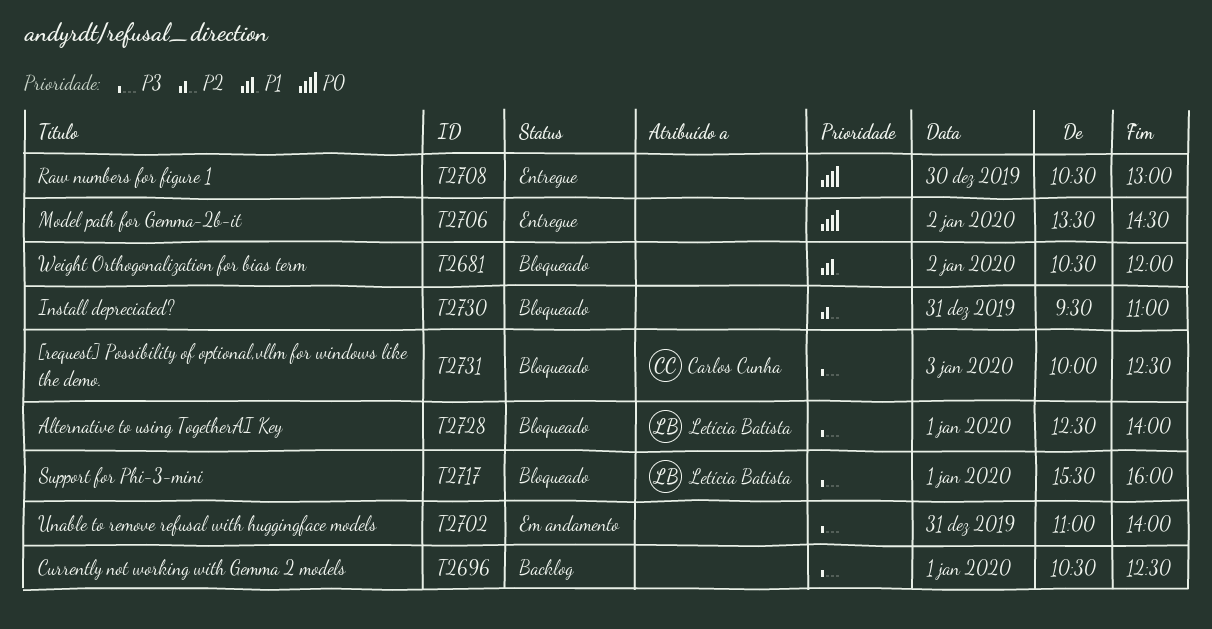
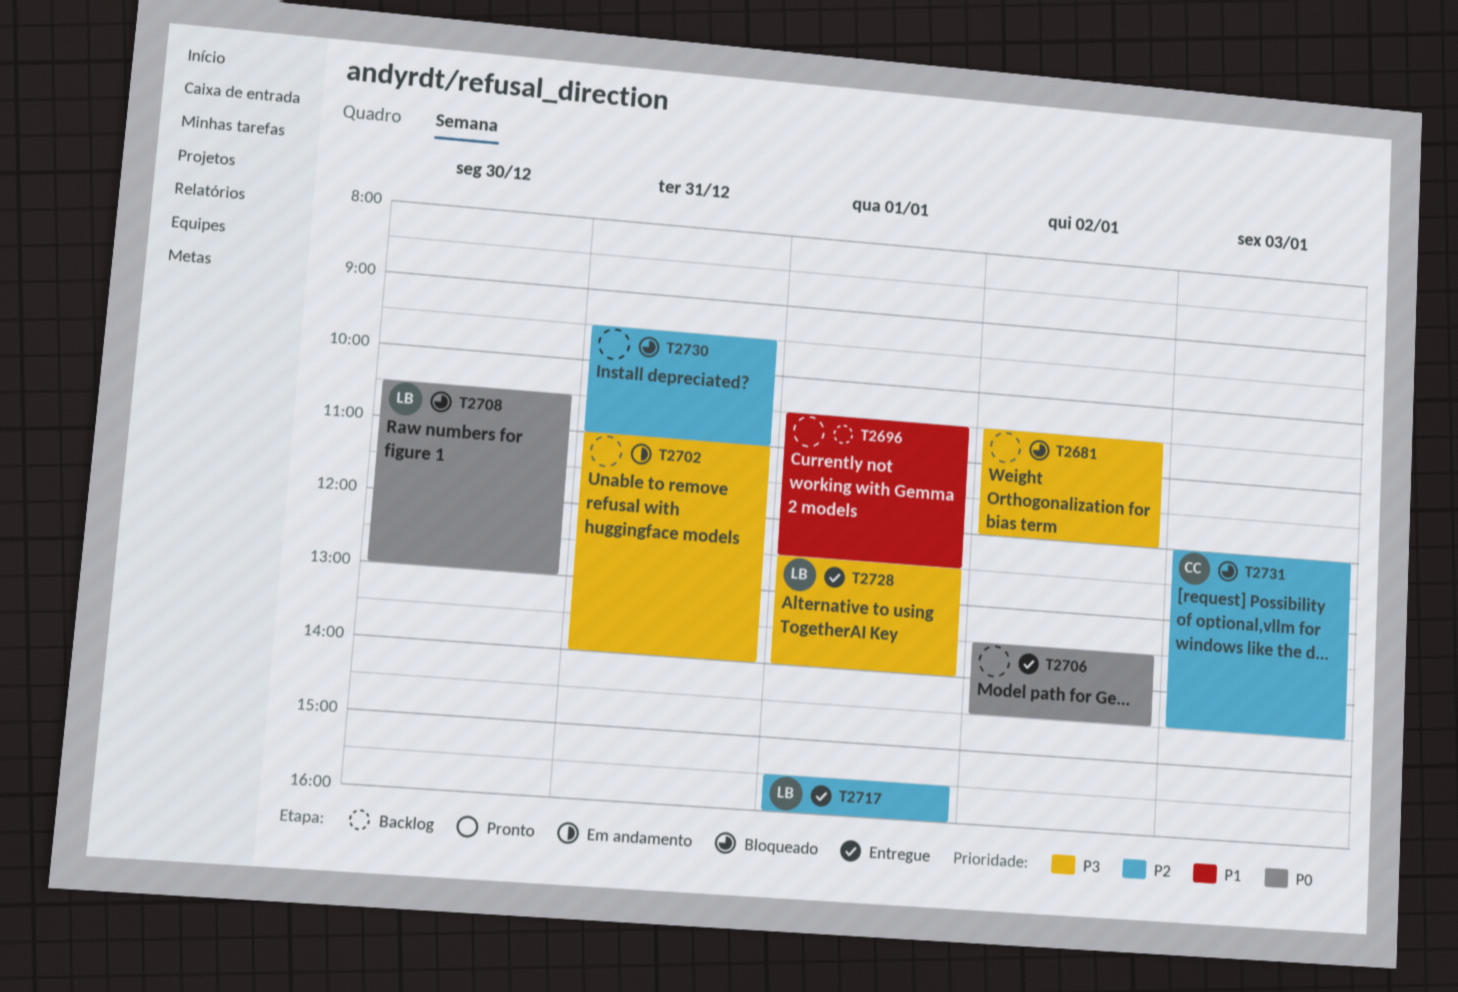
T2681, priority: P1 -> P3
T2696, priority: P3 -> P1
T2708, status: Entregue -> Bloqueado
T2708, owner: none -> Letícia Batista
T2717, status: Bloqueado -> Entregue
T2717, priority: P3 -> P2
T2728, status: Bloqueado -> Entregue
T2731, priority: P3 -> P2
T2731, begins: 10:00 -> 12:00
T2731, ends: 12:30 -> 14:30

